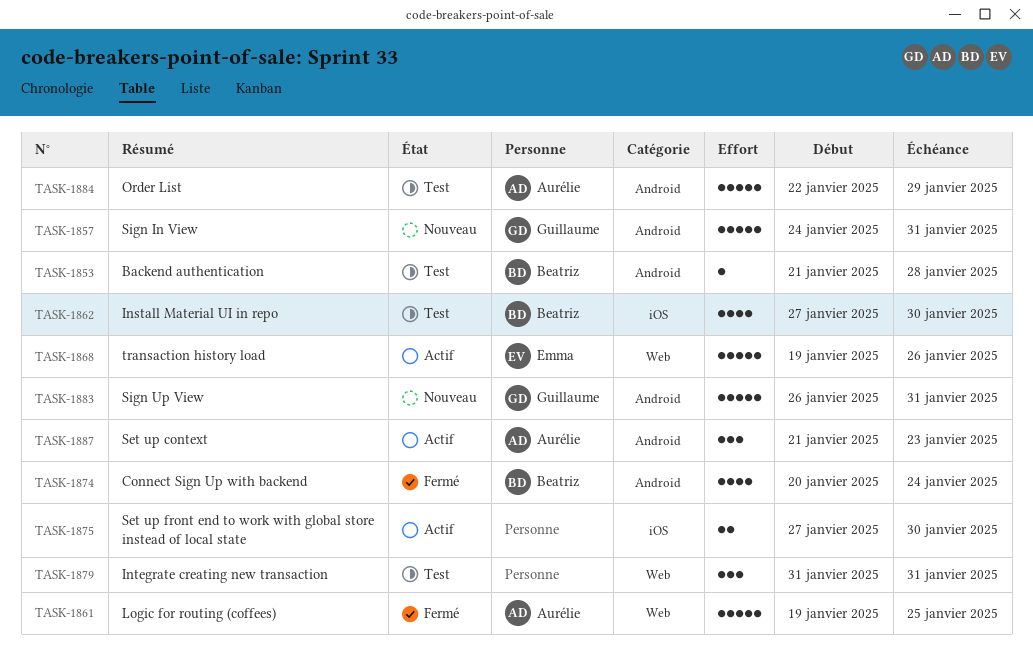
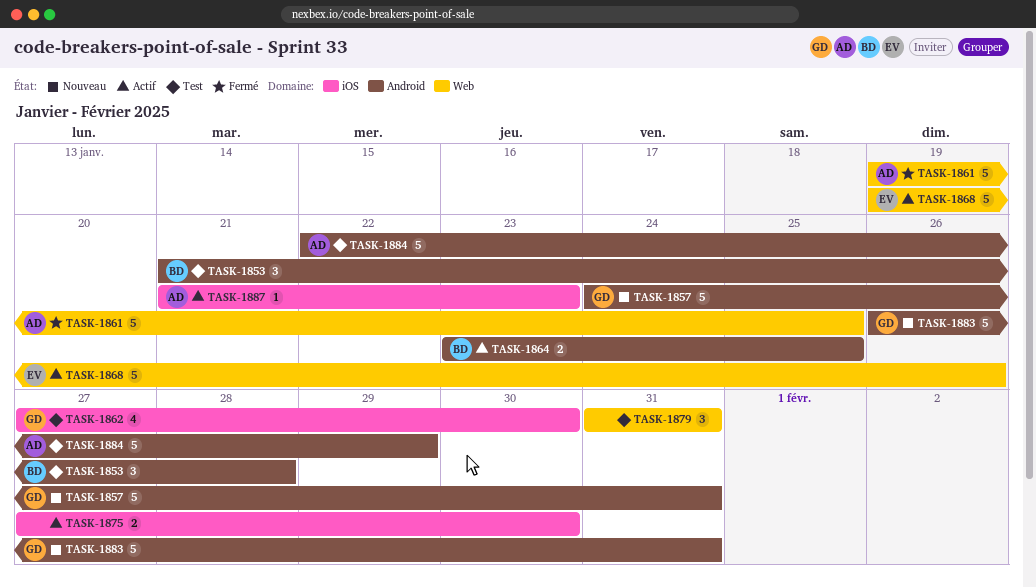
TASK-1853, estimate: 1 -> 3
TASK-1862, owner: Beatriz -> Guillaume
TASK-1864: none -> present
TASK-1874: present -> none
TASK-1887, label: Android -> iOS
TASK-1887, estimate: 3 -> 1

